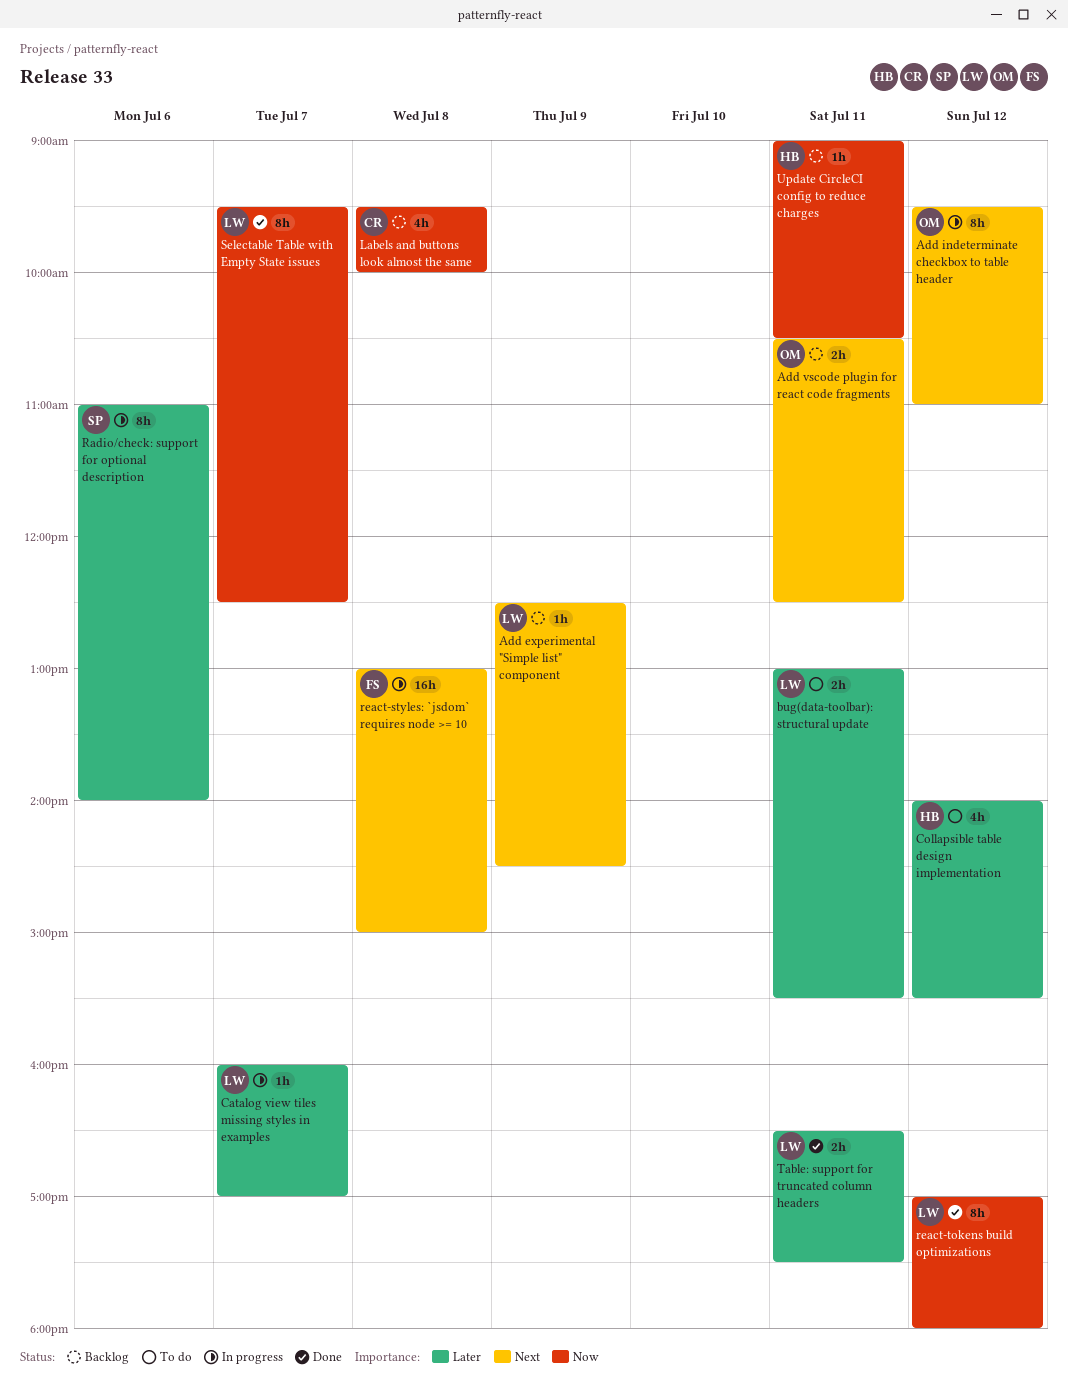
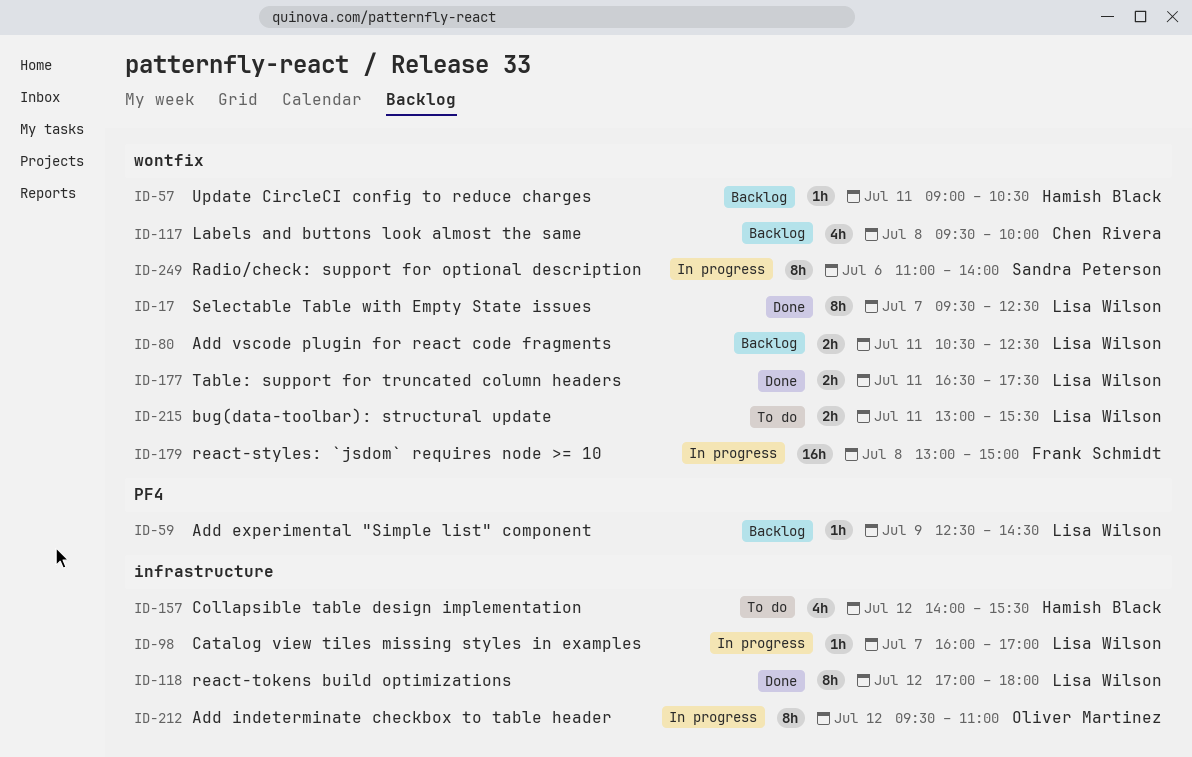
Add vscode plugin for react code fragments, owner: Oliver Martinez -> Lisa Wilson

